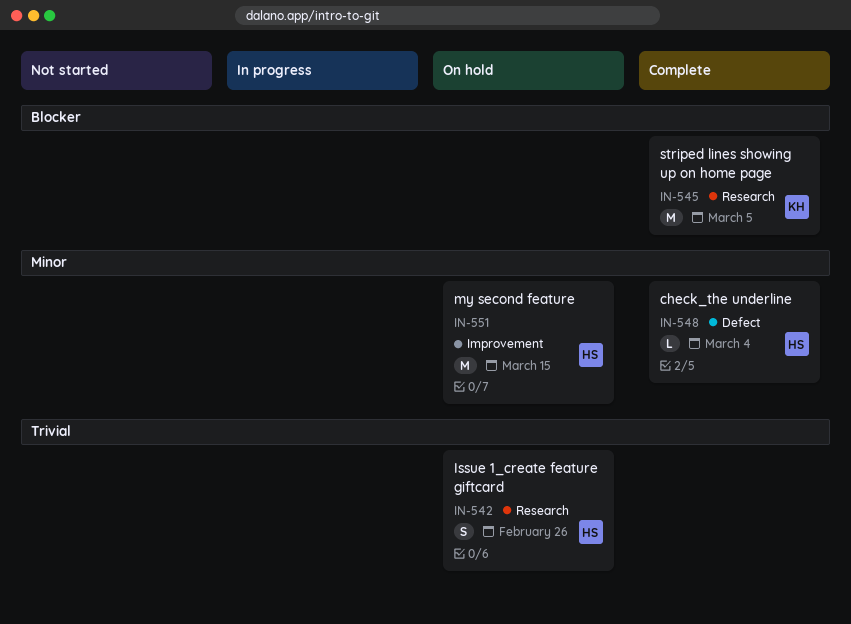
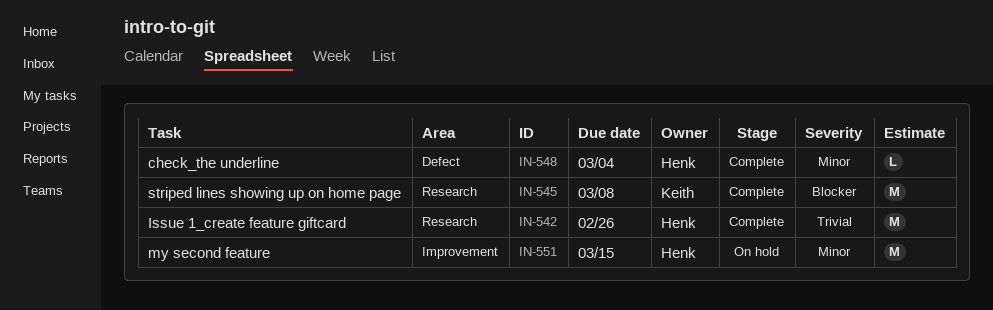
IN-542, status: On hold -> Complete
IN-542, estimate: S -> M
IN-545, due: Mar 5 -> Mar 8

